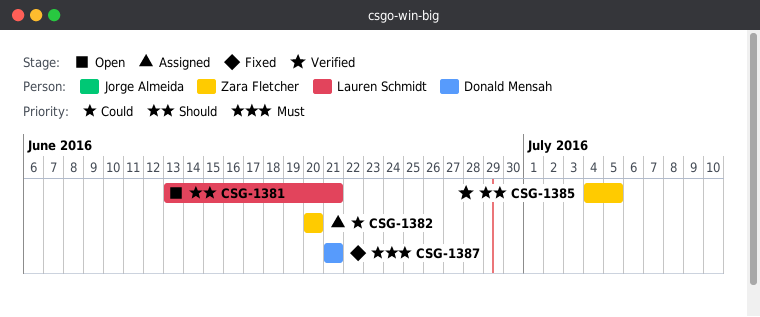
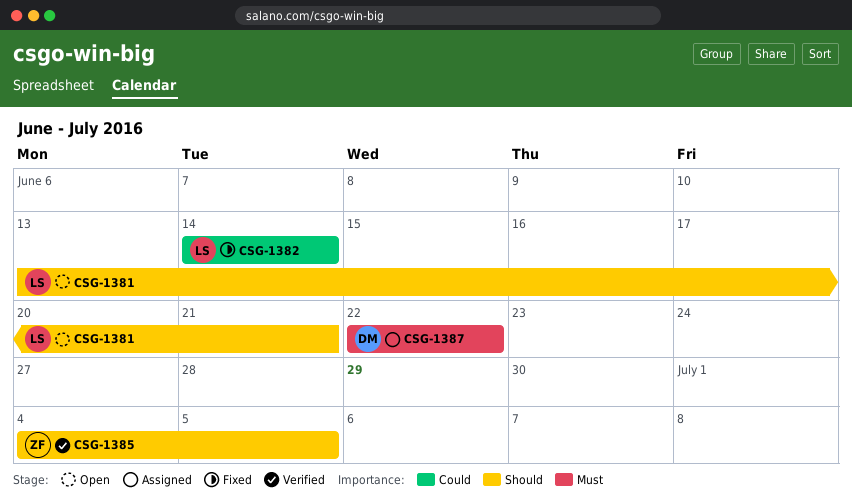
CSG-1382, status: Assigned -> Fixed
CSG-1382, owner: Zara Fletcher -> Lauren Schmidt
CSG-1382, start: Jun 20 -> Jun 14
CSG-1382, due: Jun 20 -> Jun 14
CSG-1387, status: Fixed -> Assigned
CSG-1387, start: Jun 21 -> Jun 22
CSG-1387, due: Jun 21 -> Jun 22

